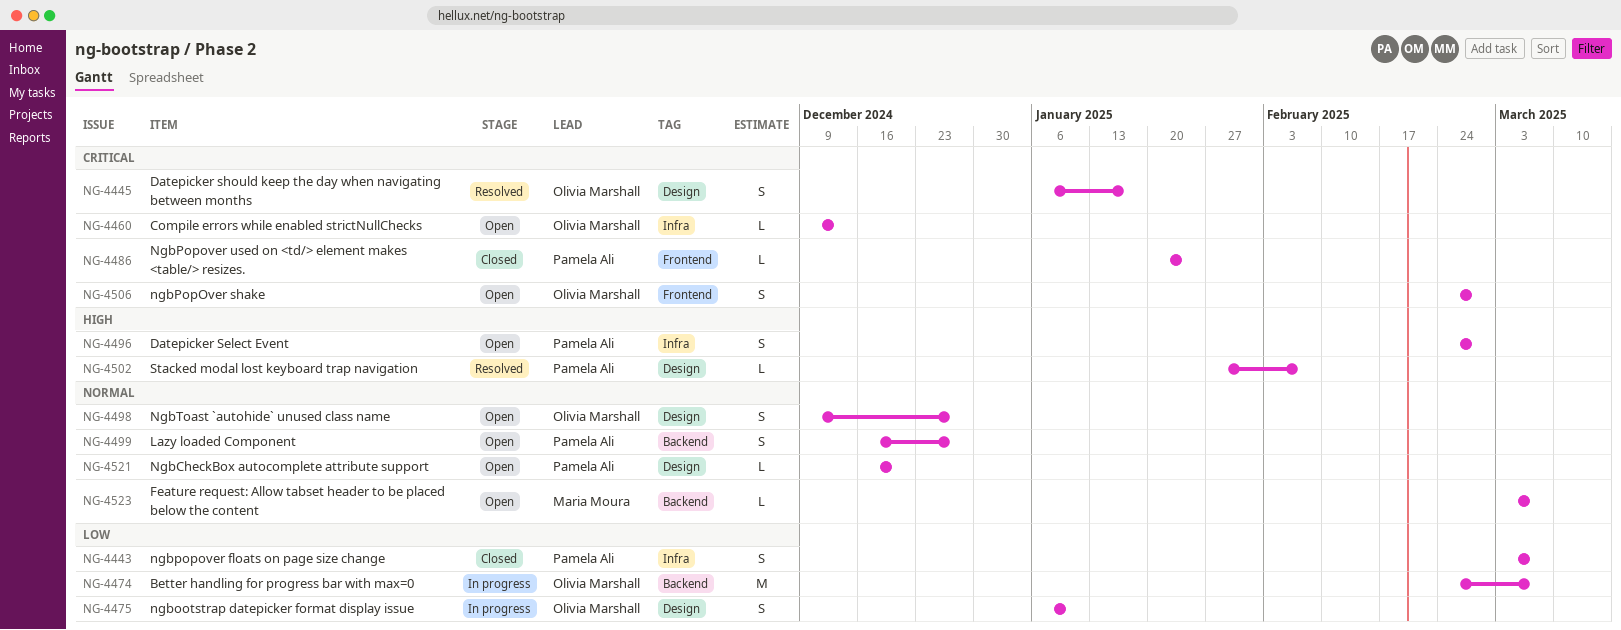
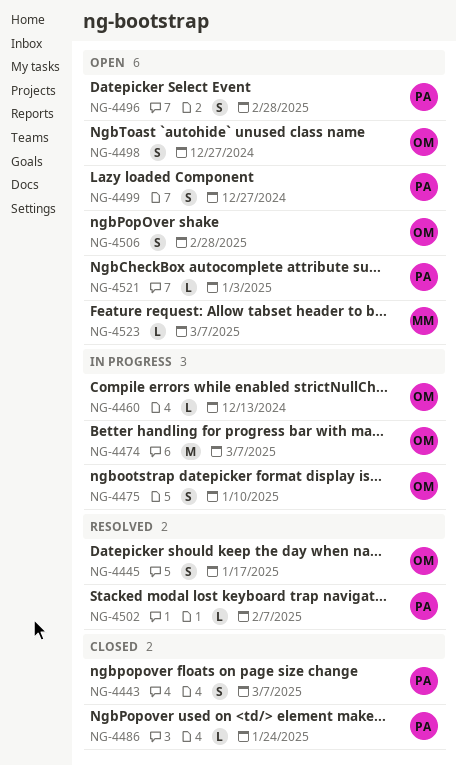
NG-4460, status: Open -> In progress
NG-4521, due: Dec 20 -> Jan 3

